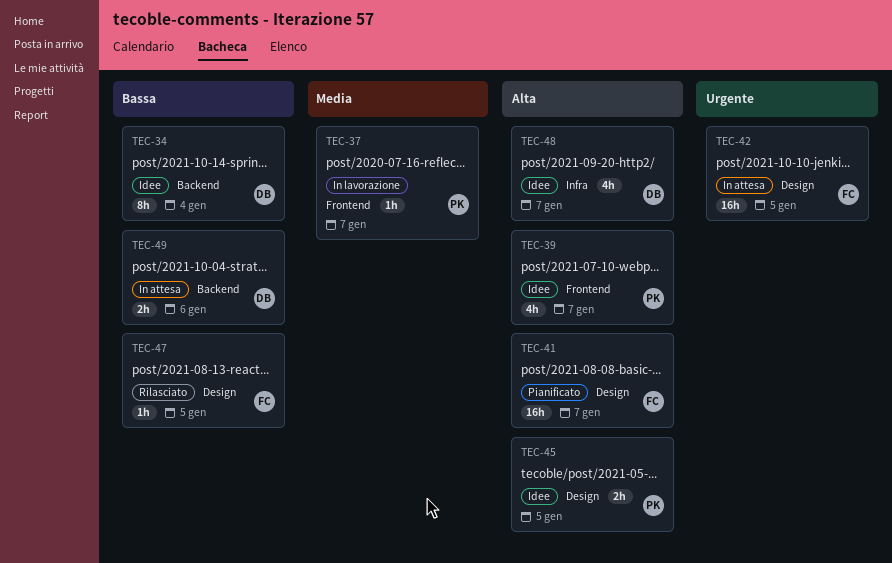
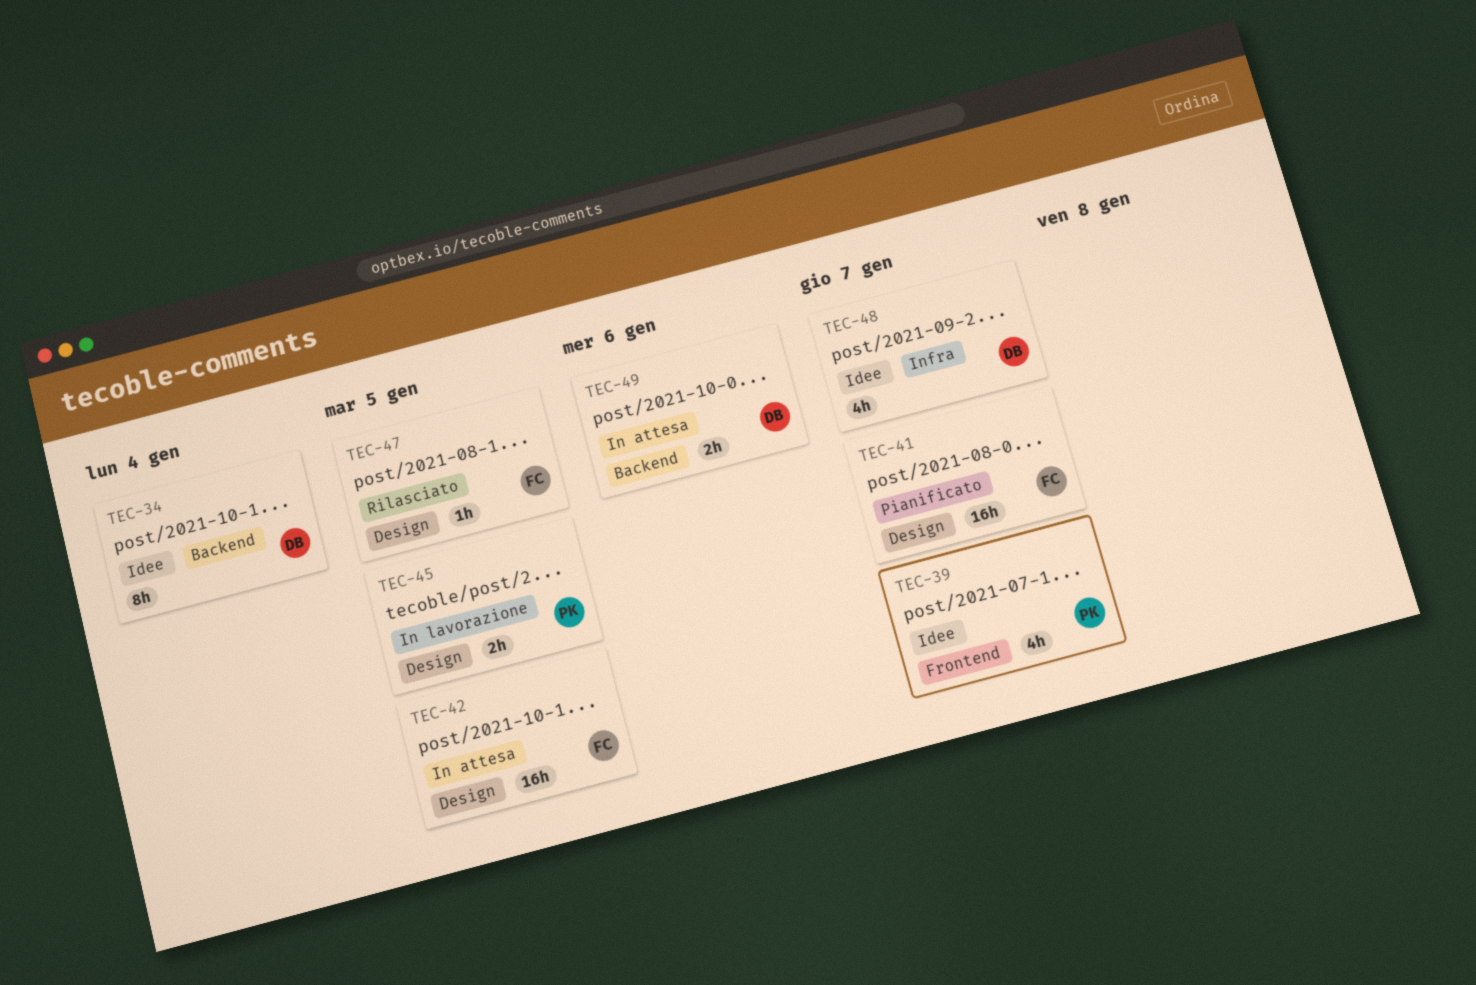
TEC-37: present -> none
TEC-45, status: Idee -> In lavorazione

